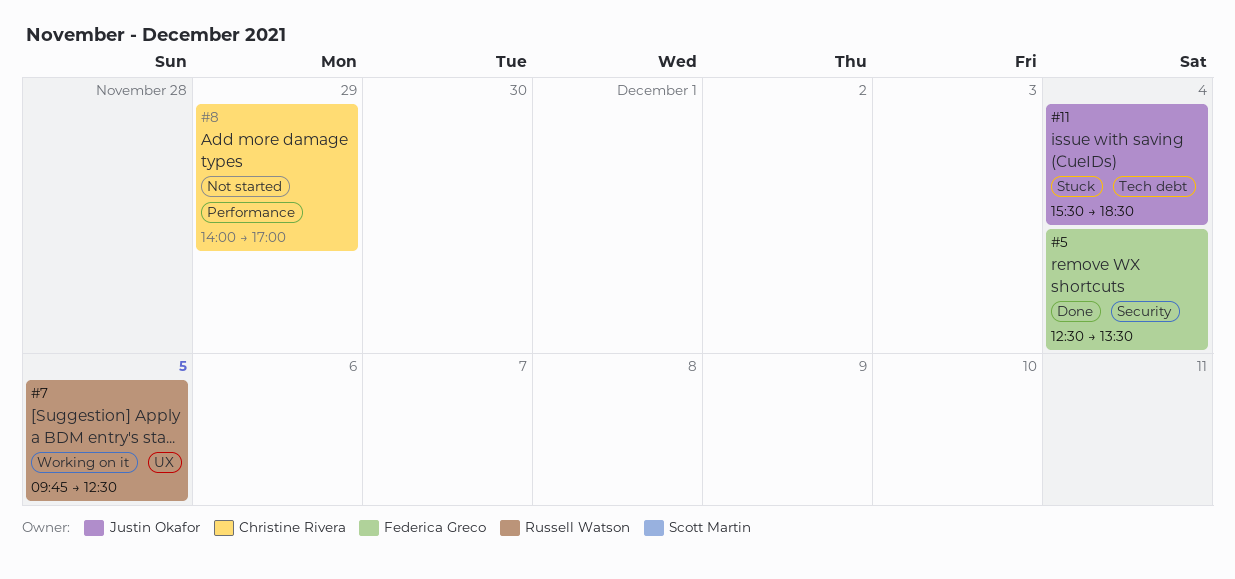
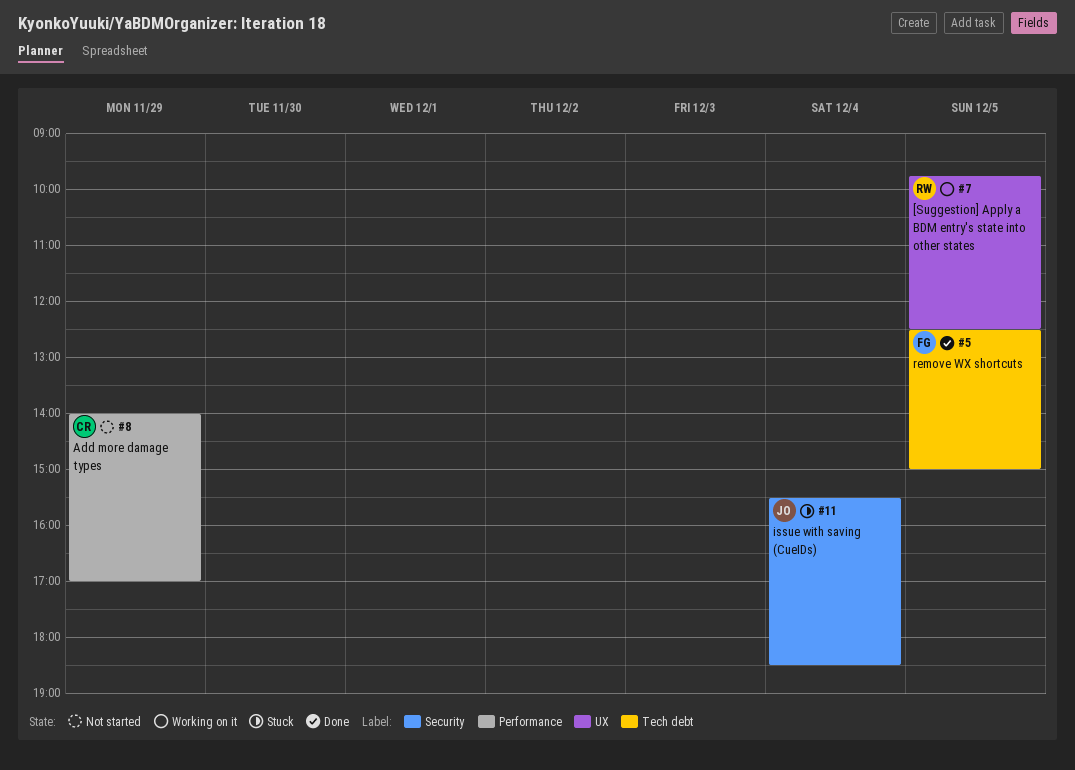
#5, label: Security -> Tech debt
#5, day: Dec 4 -> Dec 5
#5, ends: 13:30 -> 15:00
#11, label: Tech debt -> Security

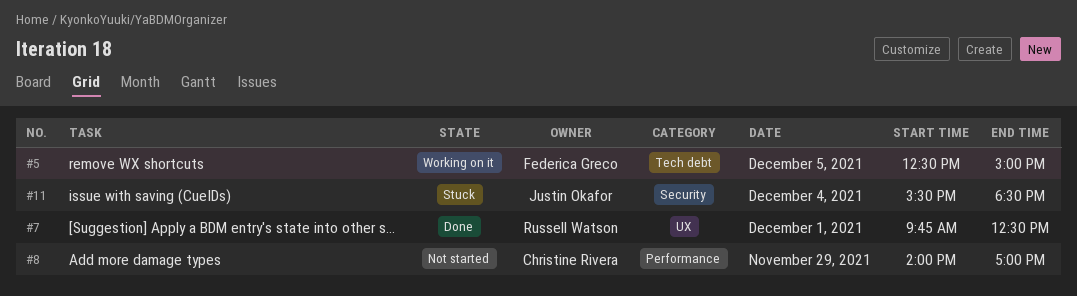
#5, status: Done -> Working on it
#7, status: Working on it -> Done
#7, day: Dec 5 -> Dec 1

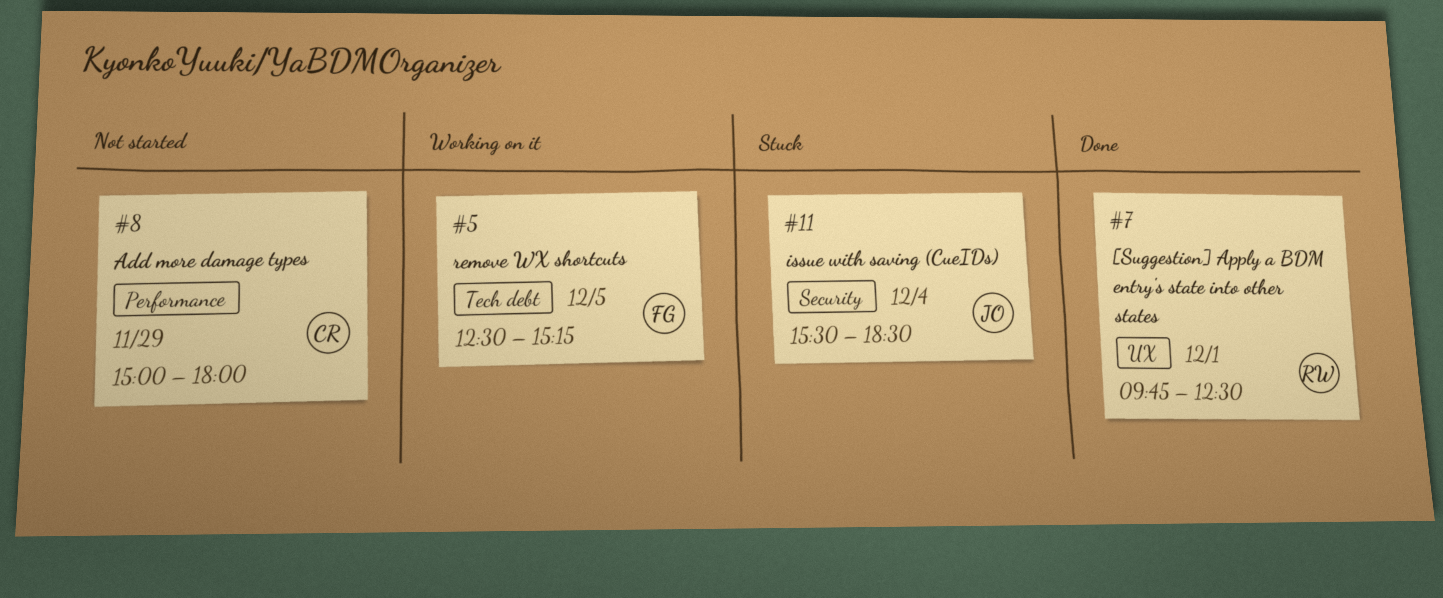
#5, ends: 15:00 -> 15:15
#8, begins: 14:00 -> 15:00
#8, ends: 17:00 -> 18:00

